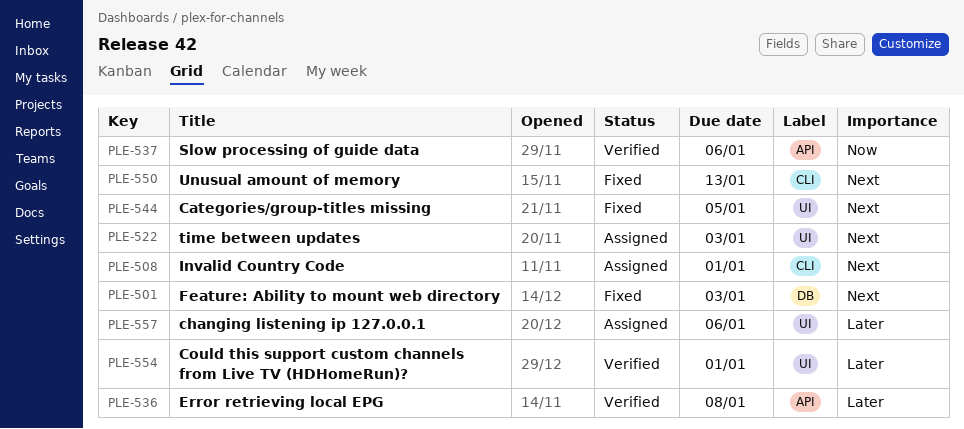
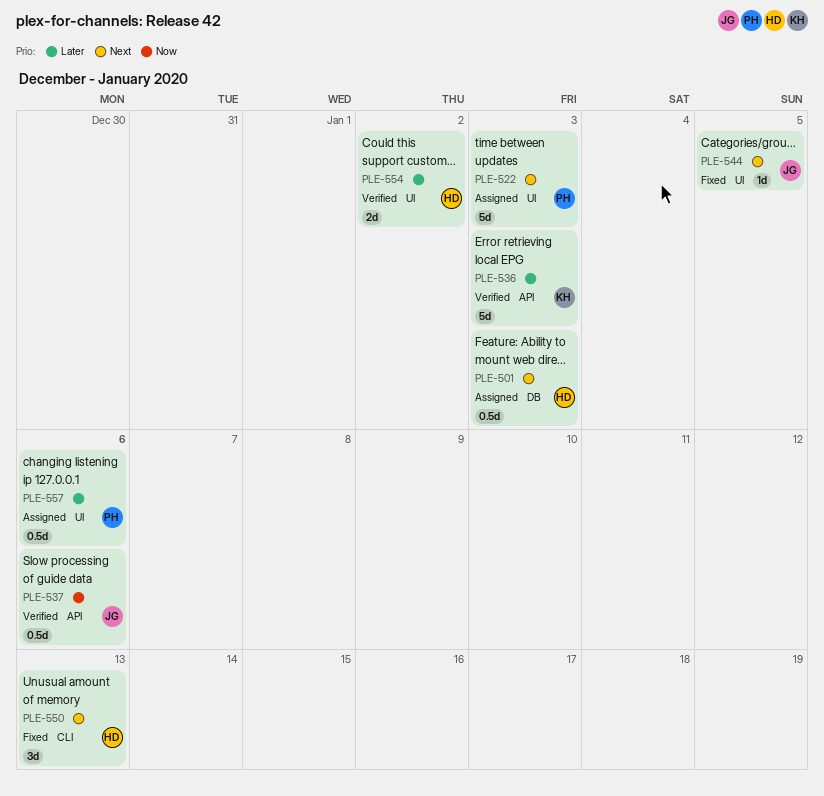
PLE-501, status: Fixed -> Assigned
PLE-508: present -> none
PLE-536, due: Jan 8 -> Jan 3
PLE-554, due: Jan 1 -> Jan 2

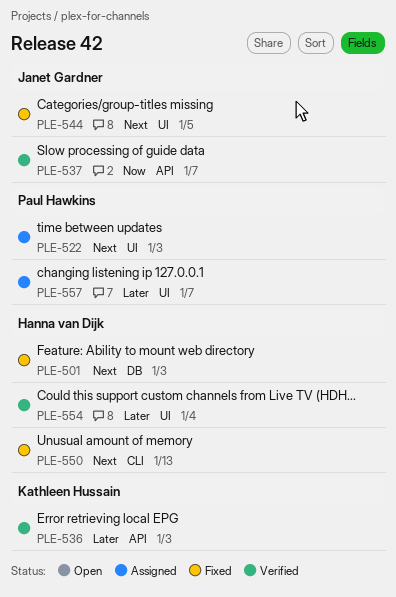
PLE-501, status: Assigned -> Fixed
PLE-537, due: Jan 6 -> Jan 7
PLE-554, due: Jan 2 -> Jan 4
PLE-557, due: Jan 6 -> Jan 7

